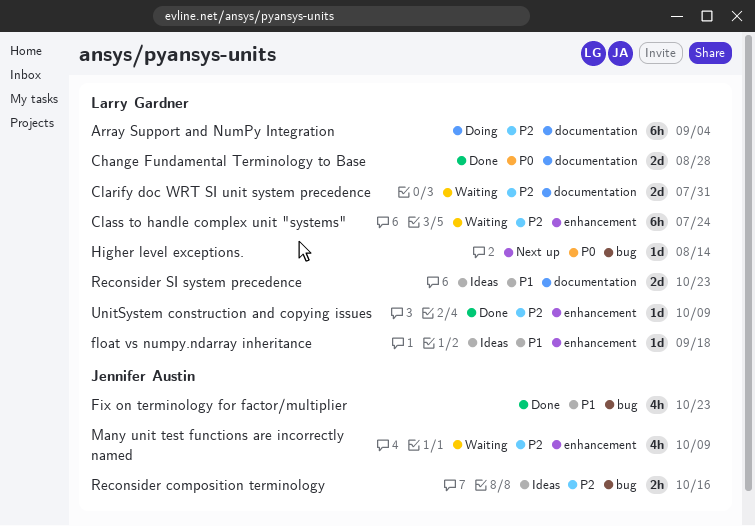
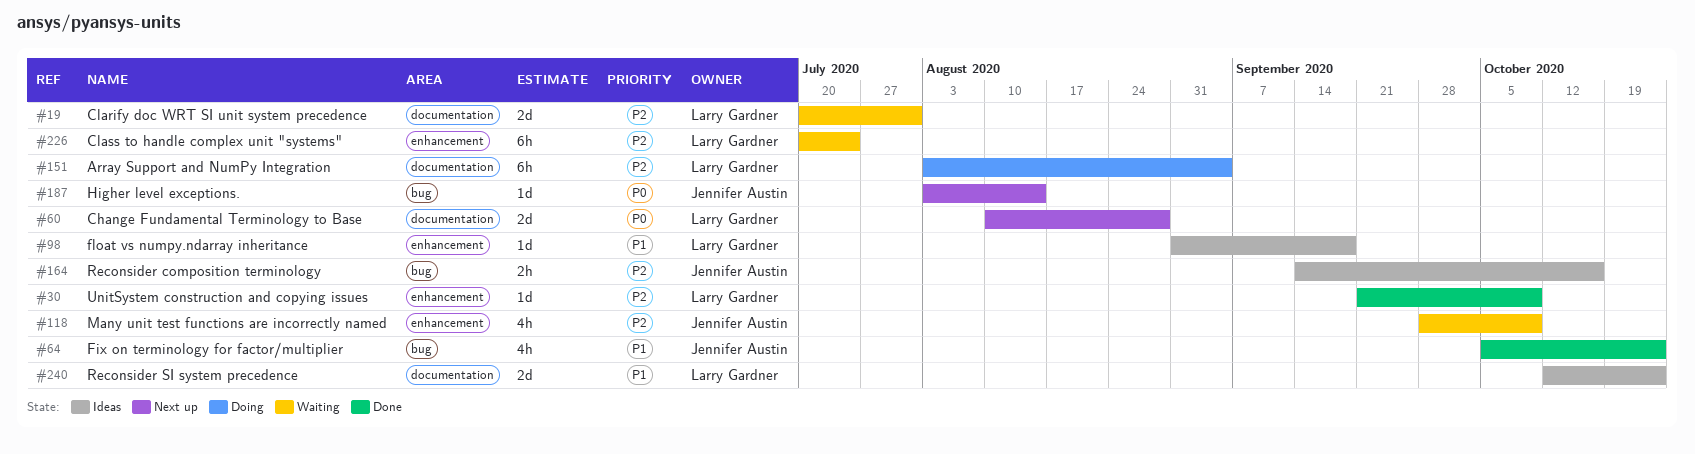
Change Fundamental Terminology to Base, status: Done -> Next up
Higher level exceptions., owner: Larry Gardner -> Jennifer Austin

